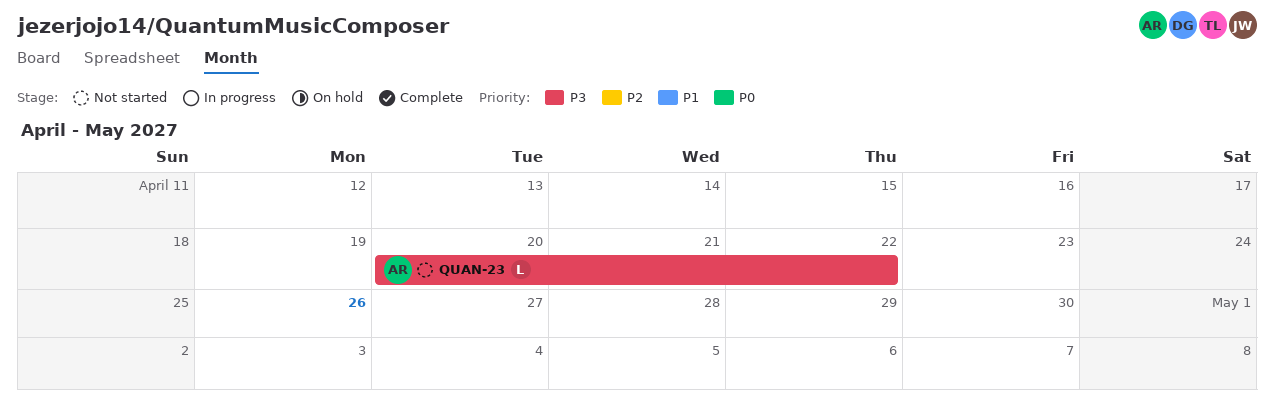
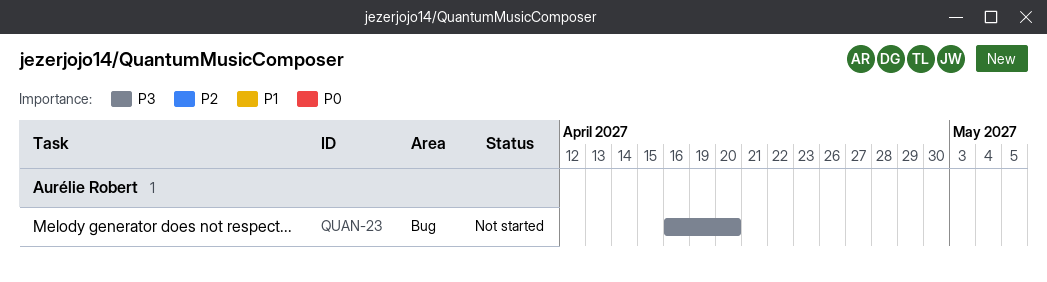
QUAN-23, start: Apr 20 -> Apr 16
QUAN-23, due: Apr 22 -> Apr 20

